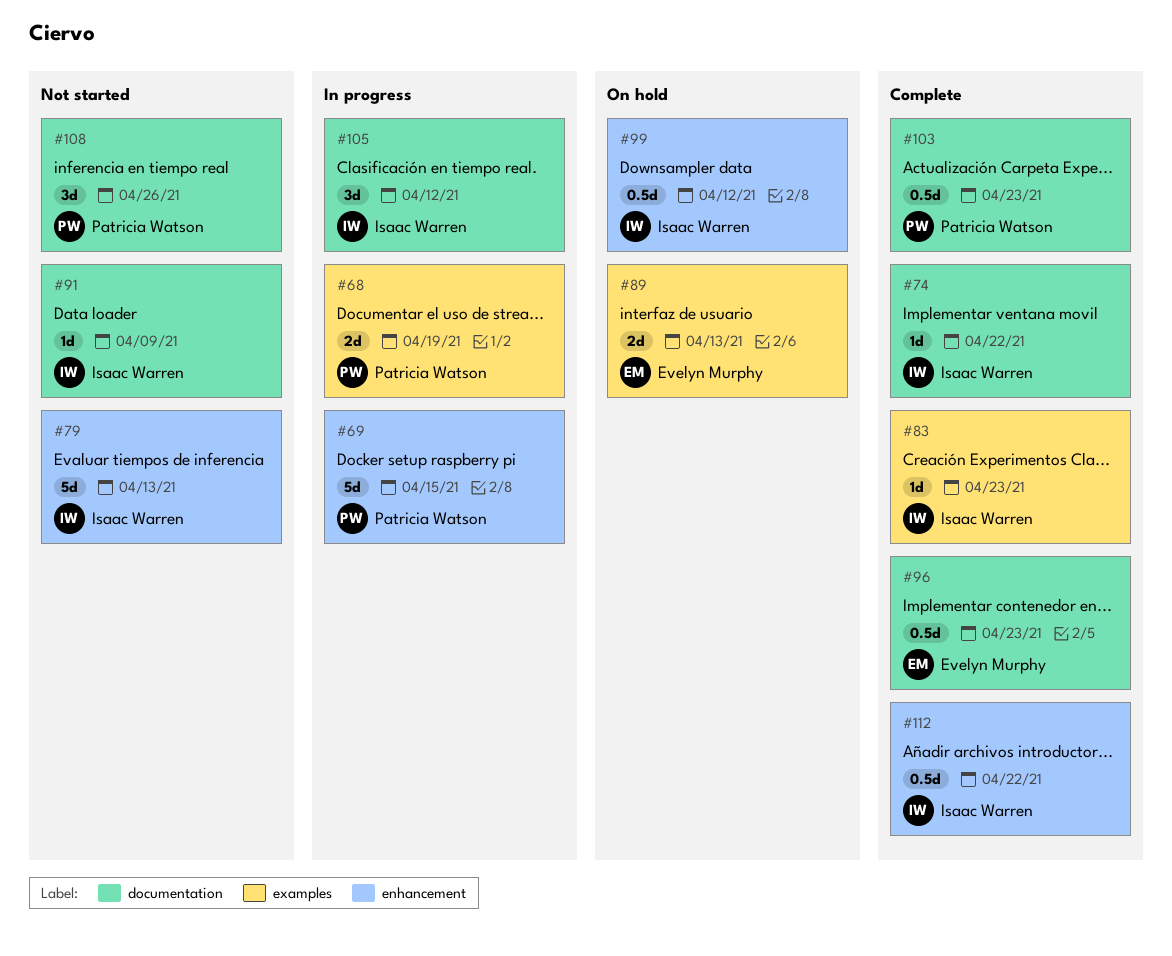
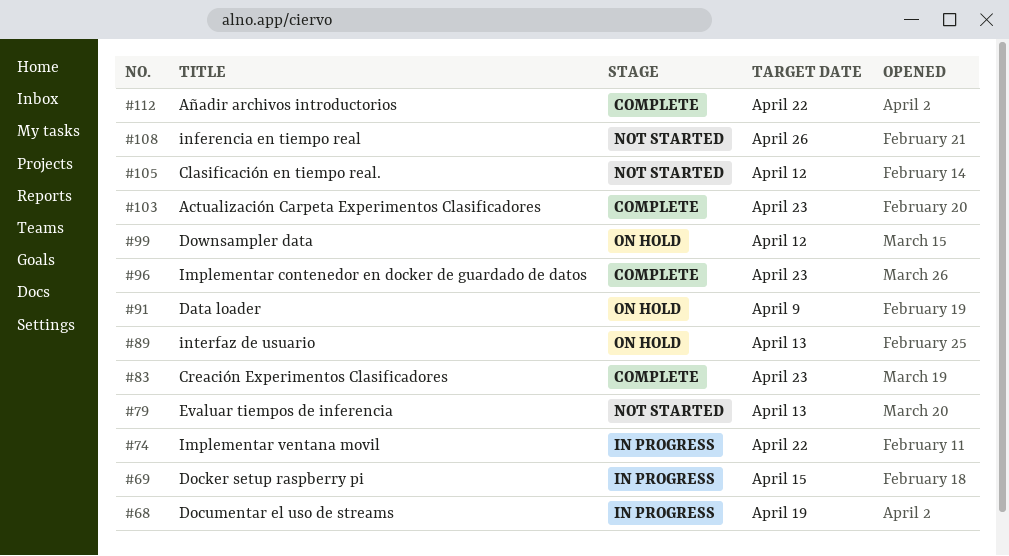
#74, status: Complete -> In progress
#91, status: Not started -> On hold
#105, status: In progress -> Not started

